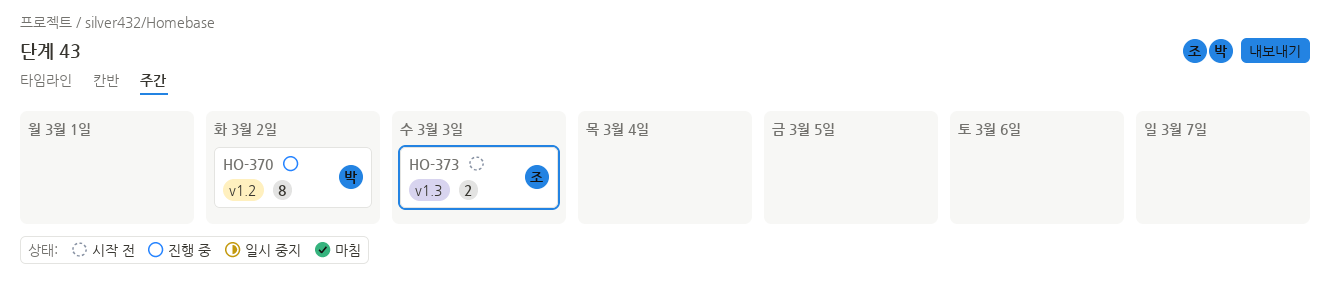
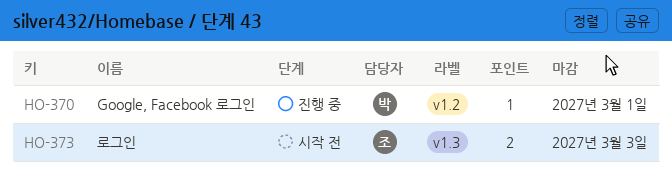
HO-370, estimate: 8 -> 1
HO-370, due: Mar 2 -> Mar 1

